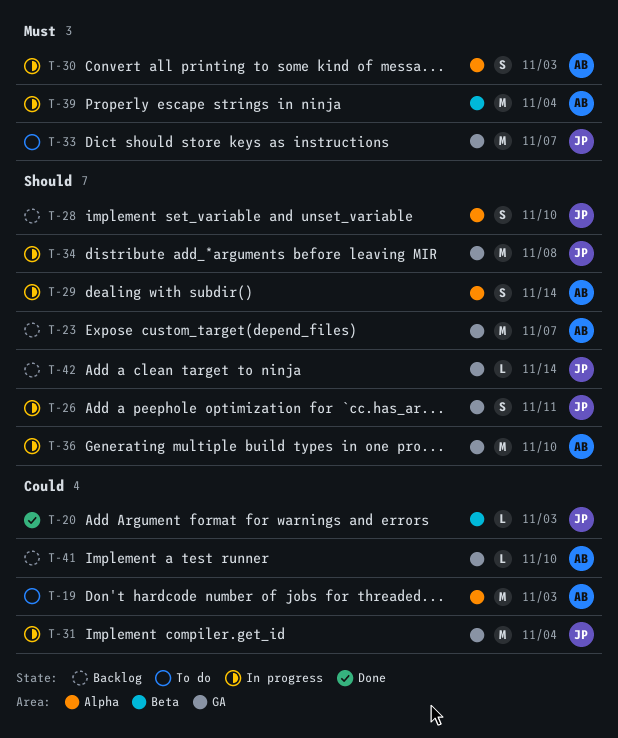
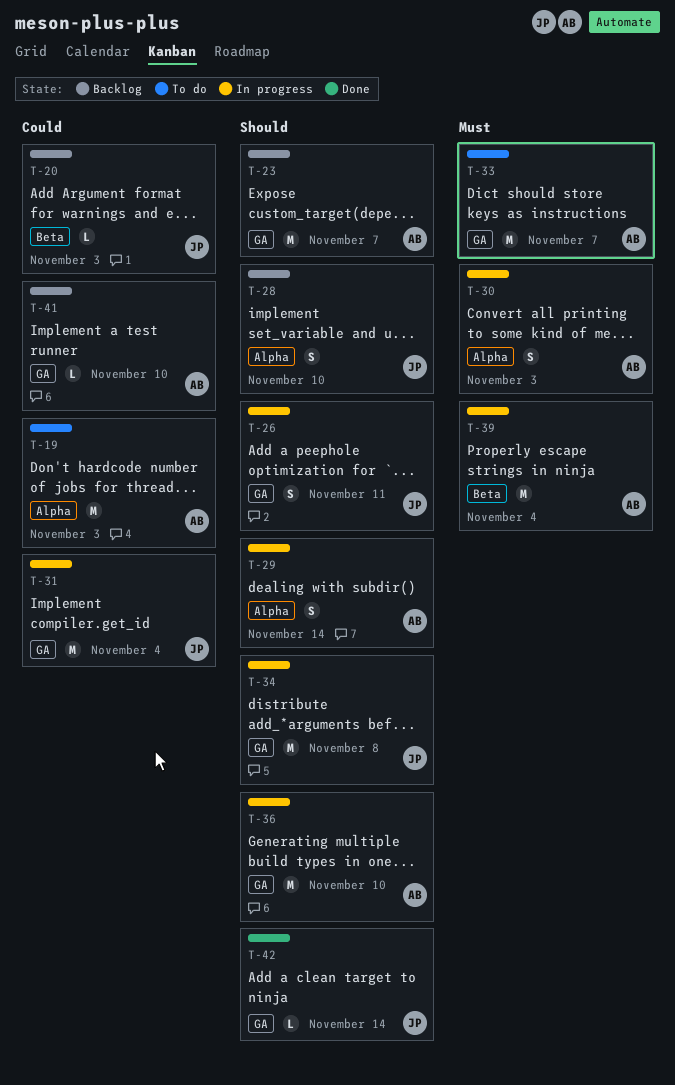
T-20, status: Done -> Backlog
T-33, owner: JP -> AB
T-42, status: Backlog -> Done

